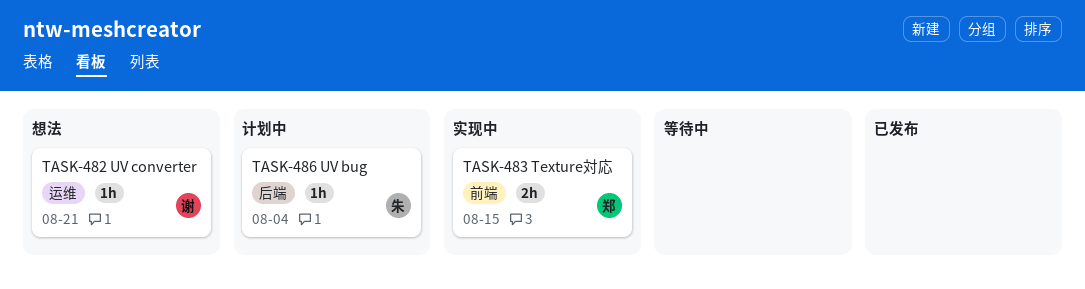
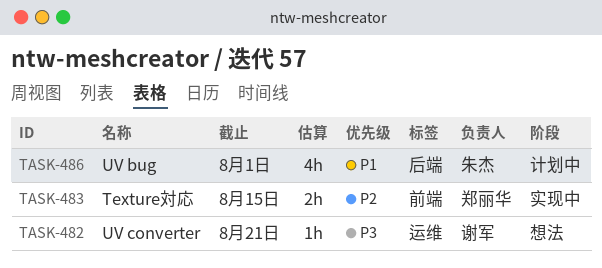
TASK-486, estimate: 1h -> 4h
TASK-486, due: Aug 4 -> Aug 1

